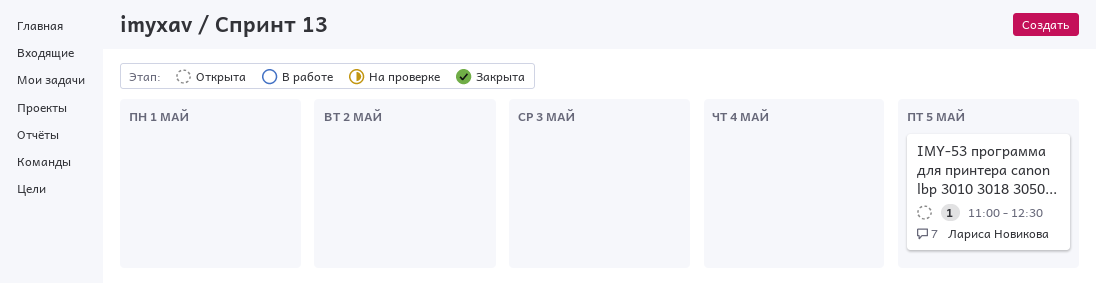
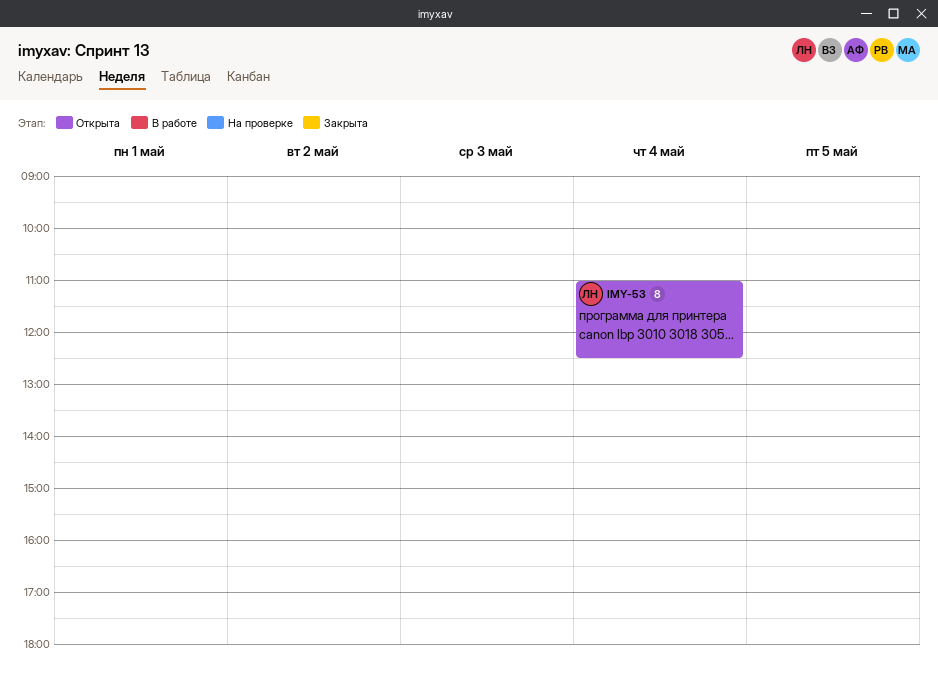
IMY-53, estimate: 1 -> 8
IMY-53, day: May 5 -> May 4

